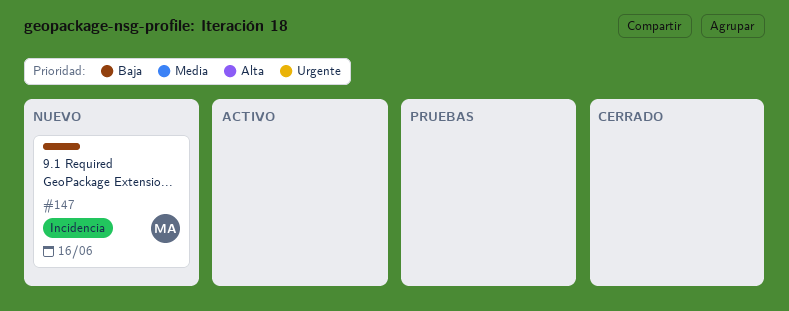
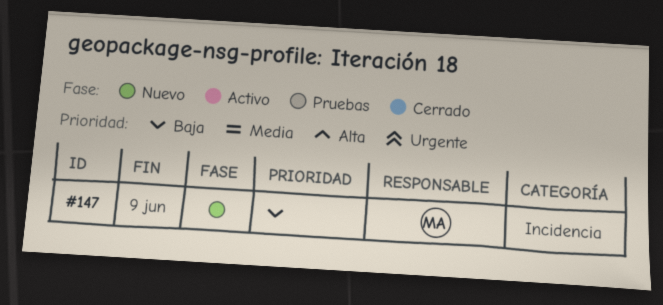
#147, due: Jun 16 -> Jun 9

